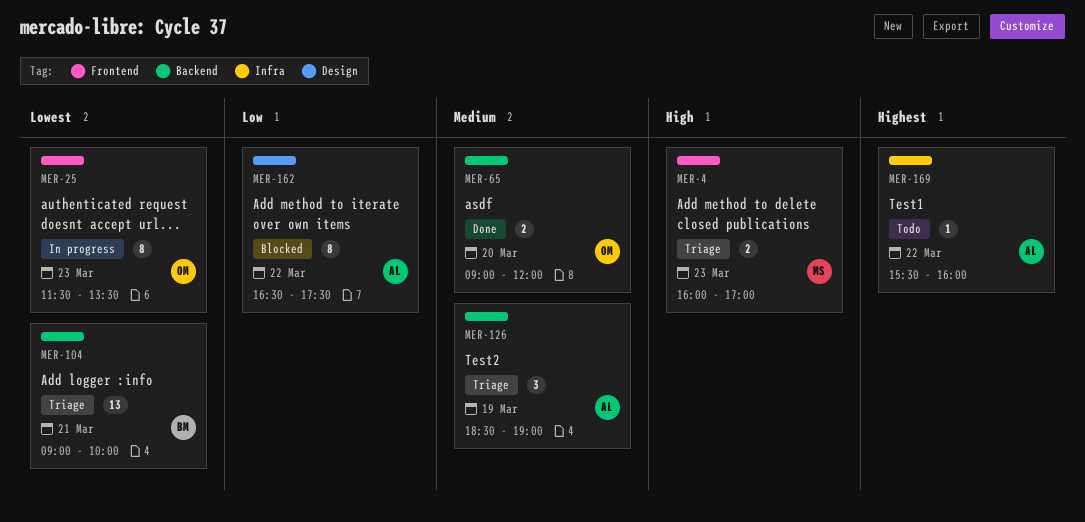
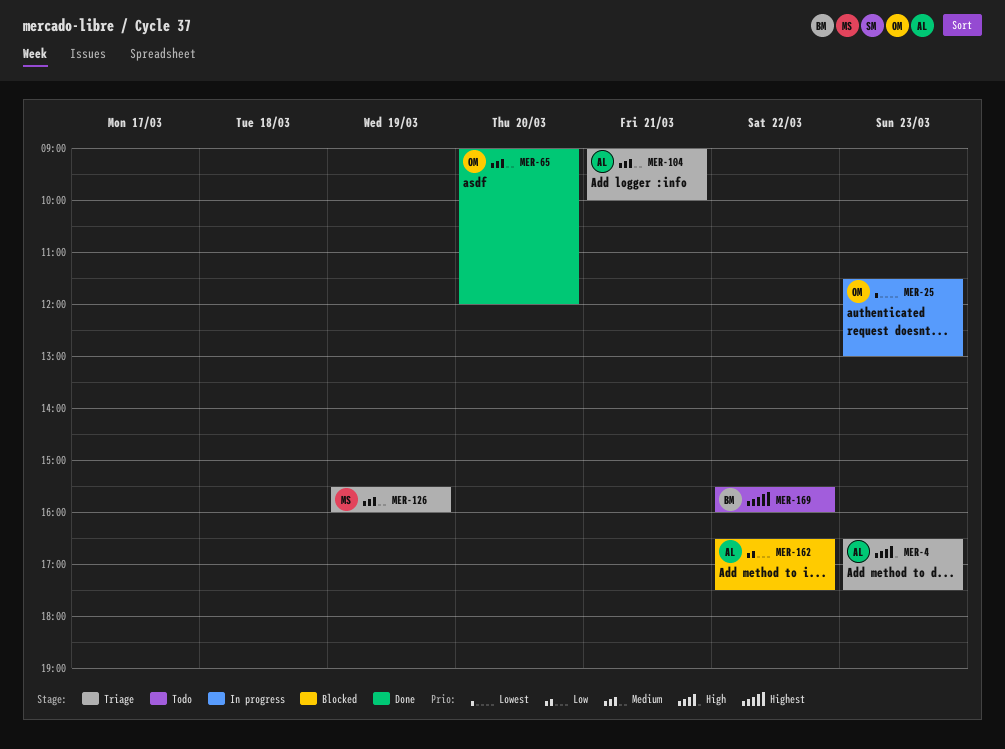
MER-4, owner: MS -> AL
MER-4, begins: 16:00 -> 16:30
MER-4, ends: 17:00 -> 17:30
MER-25, ends: 13:30 -> 13:00
MER-104, owner: BM -> AL
MER-104, priority: Lowest -> Medium
MER-126, owner: AL -> MS
MER-126, begins: 18:30 -> 15:30
MER-126, ends: 19:00 -> 16:00
MER-169, owner: AL -> BM

